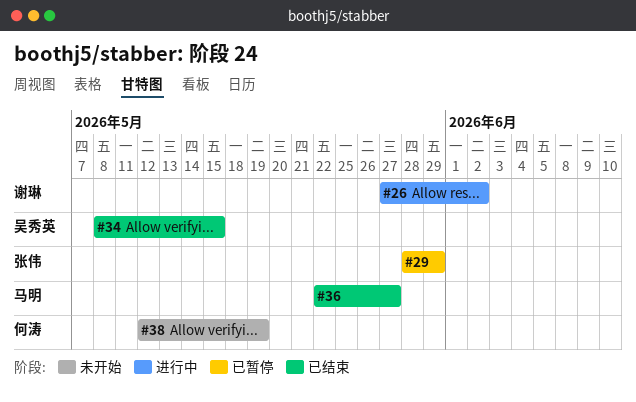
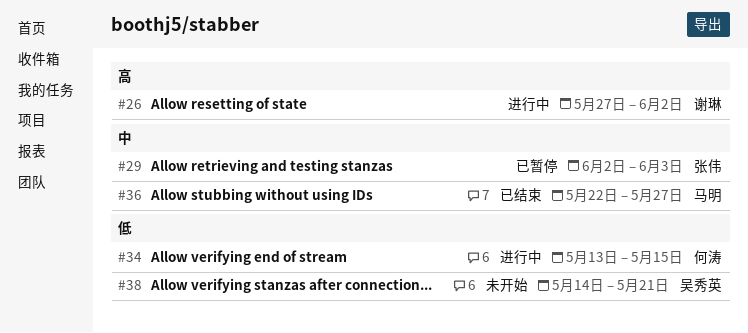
#29, start: May 28 -> Jun 2
#29, due: May 29 -> Jun 3
#34, status: 已结束 -> 进行中
#34, owner: 吴秀英 -> 何涛
#34, start: May 8 -> May 13
#38, owner: 何涛 -> 吴秀英
#38, start: May 12 -> May 14
#38, due: May 19 -> May 21

